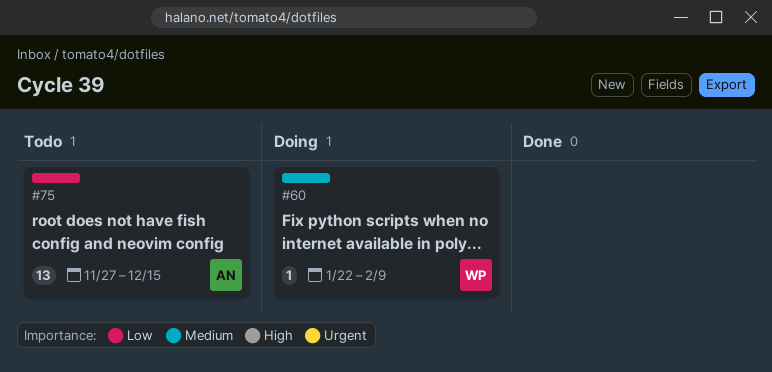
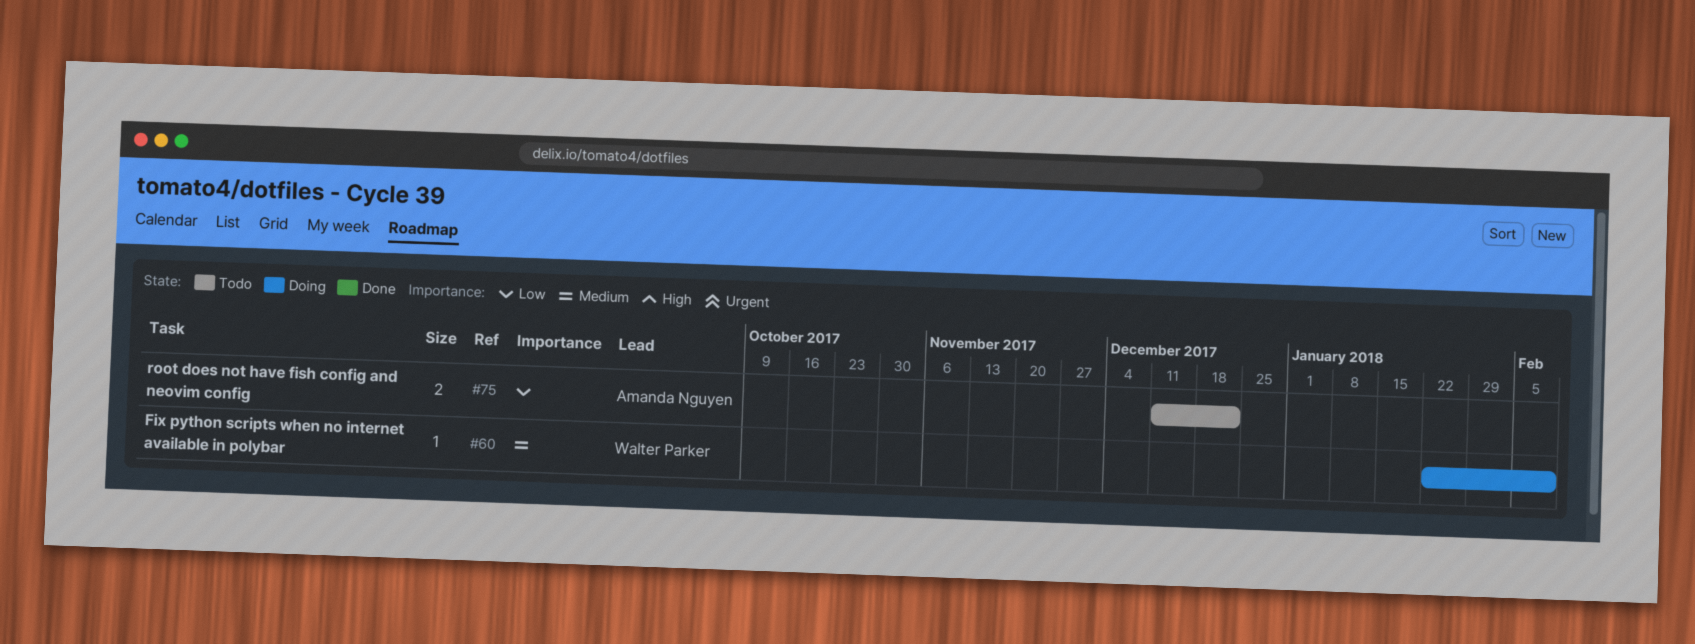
#75, estimate: 13 -> 2
#75, start: Nov 27 -> Dec 11
#75, due: Dec 15 -> Dec 22

